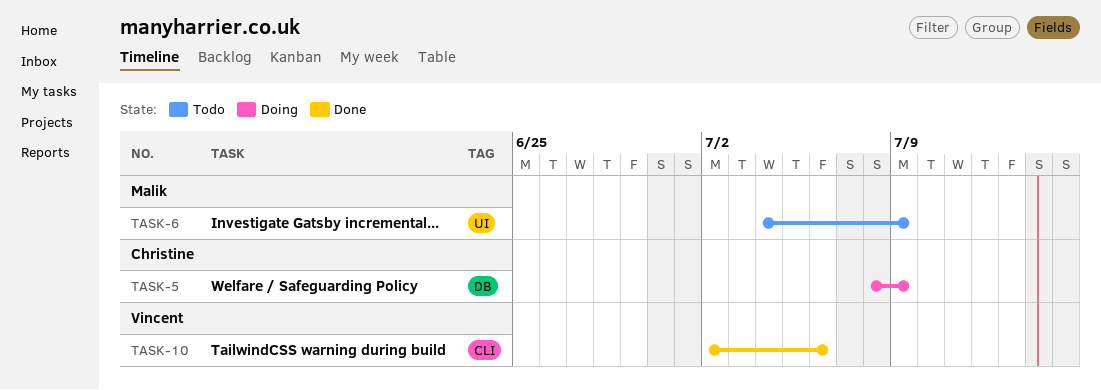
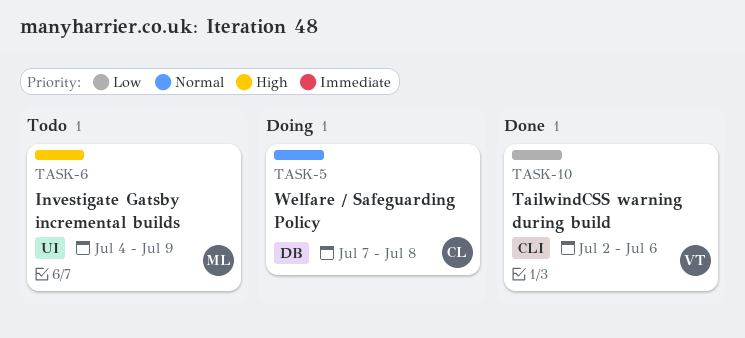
TASK-5, start: Jul 8 -> Jul 7
TASK-5, due: Jul 9 -> Jul 8

